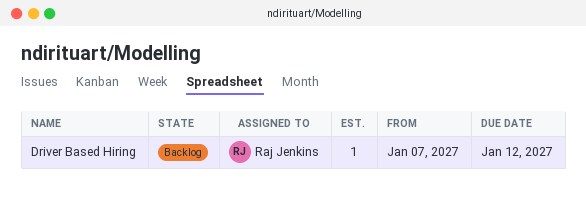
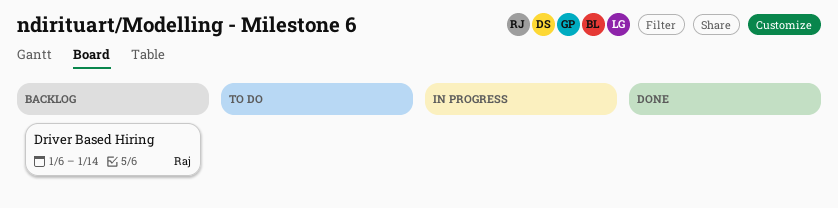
Driver Based Hiring, start: Jan 7 -> Jan 6
Driver Based Hiring, due: Jan 12 -> Jan 14

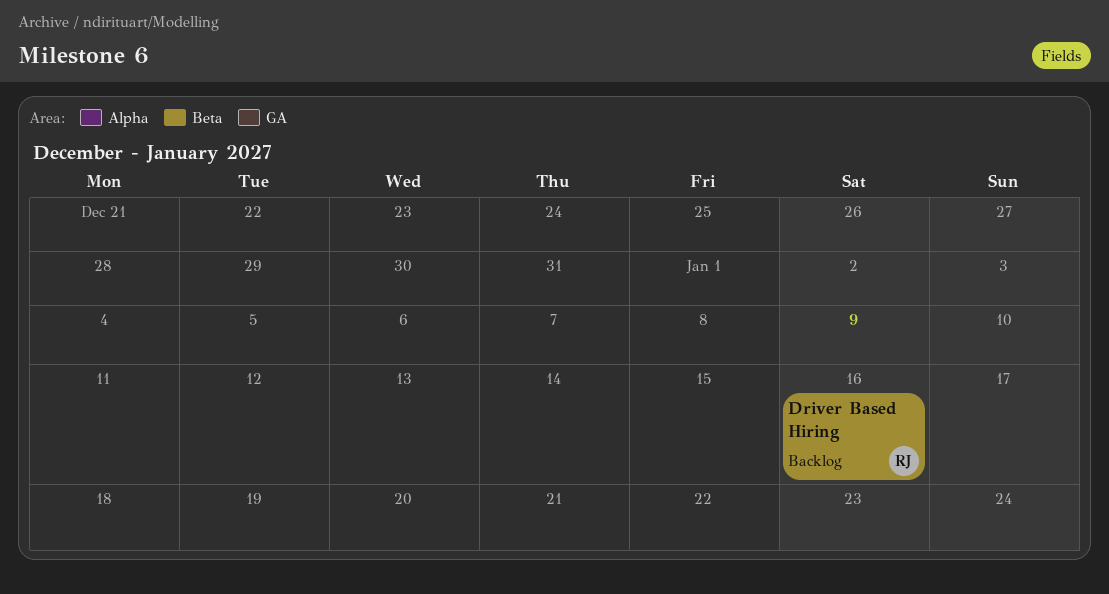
Driver Based Hiring, due: Jan 14 -> Jan 16

